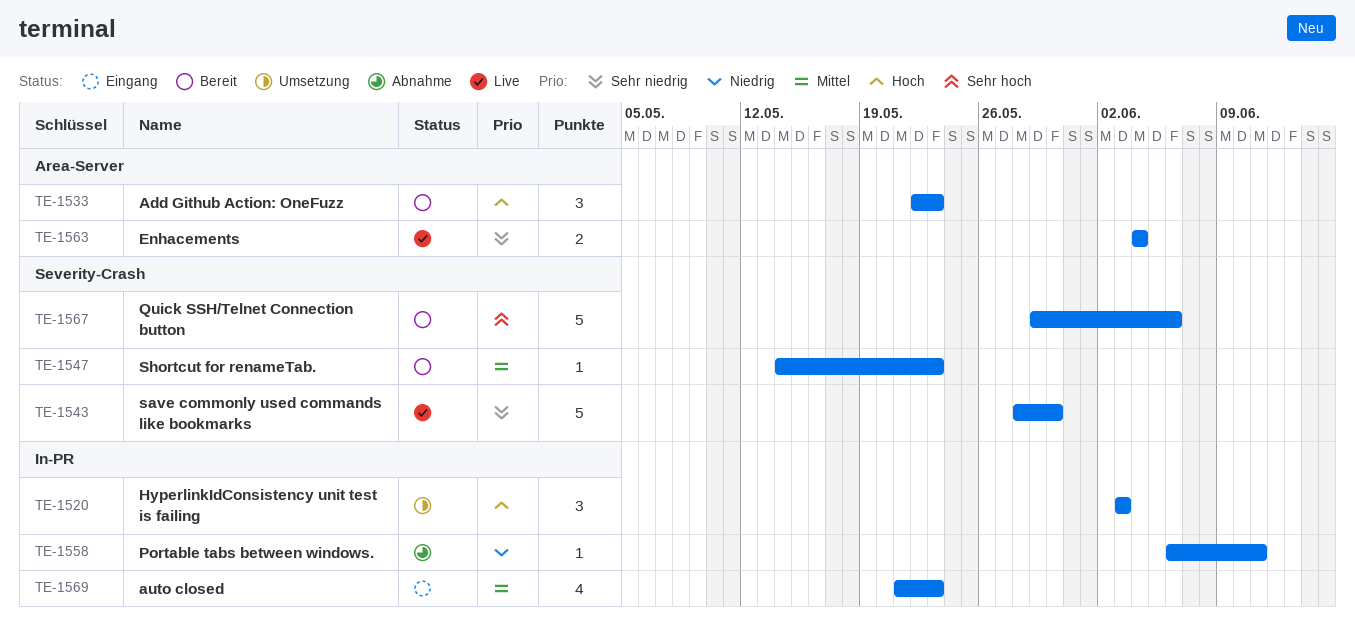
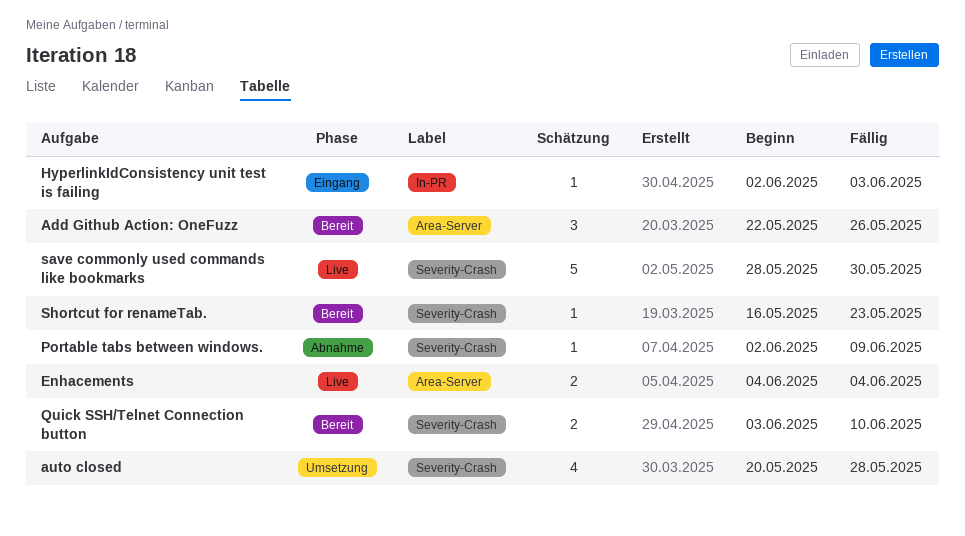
Add Github Action: OneFuzz, due: May 23 -> May 26
auto closed, status: Eingang -> Umsetzung
auto closed, label: In-PR -> Severity-Crash
auto closed, start: May 21 -> May 20
auto closed, due: May 23 -> May 28
HyperlinkIdConsistency unit test is failing, status: Umsetzung -> Eingang
HyperlinkIdConsistency unit test is failing, estimate: 3 -> 1
HyperlinkIdConsistency unit test is failing, start: Jun 3 -> Jun 2
Portable tabs between windows., label: In-PR -> Severity-Crash
Portable tabs between windows., start: Jun 6 -> Jun 2
Portable tabs between windows., due: Jun 11 -> Jun 9
Quick SSH/Telnet Connection button, estimate: 5 -> 2
Quick SSH/Telnet Connection button, start: May 29 -> Jun 3
Quick SSH/Telnet Connection button, due: Jun 6 -> Jun 10
Shortcut for renameTab., start: May 14 -> May 16

